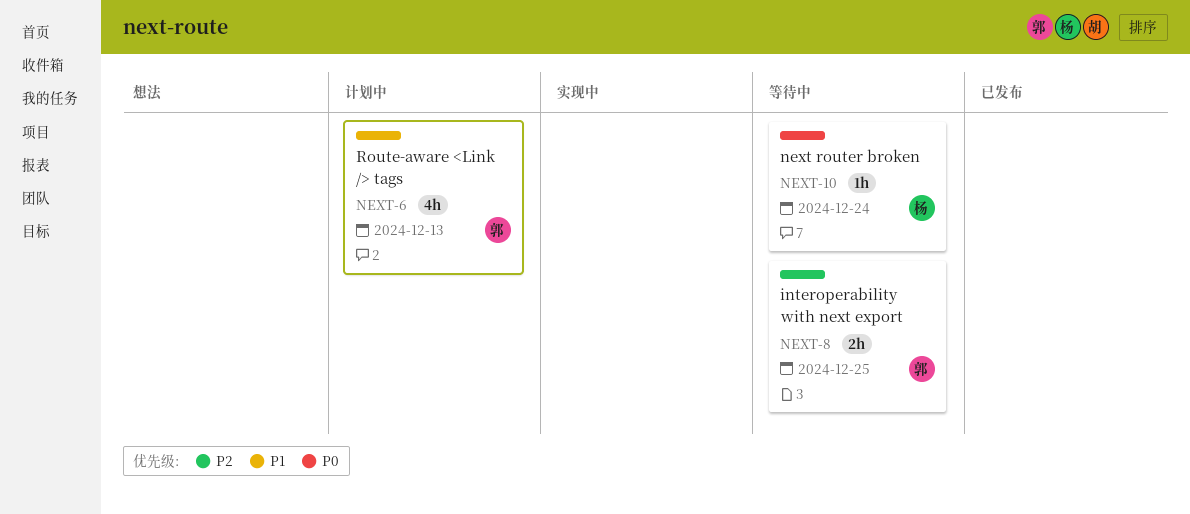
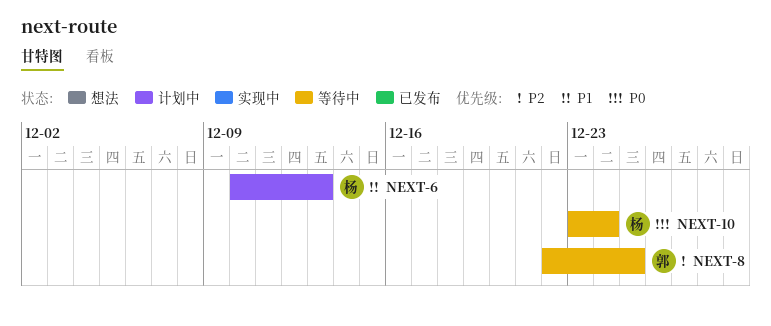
NEXT-6, owner: 郭 -> 杨

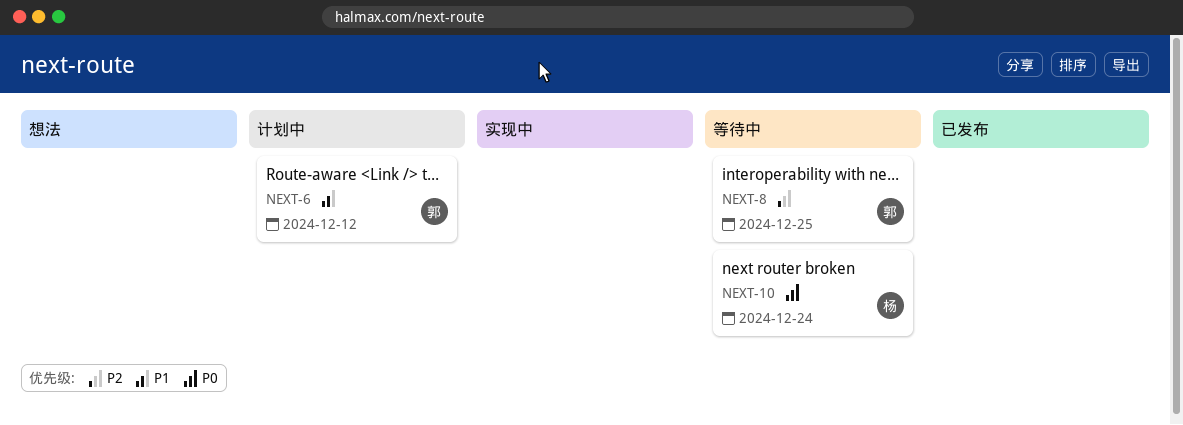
NEXT-6, owner: 杨 -> 郭
NEXT-6, due: Dec 13 -> Dec 12

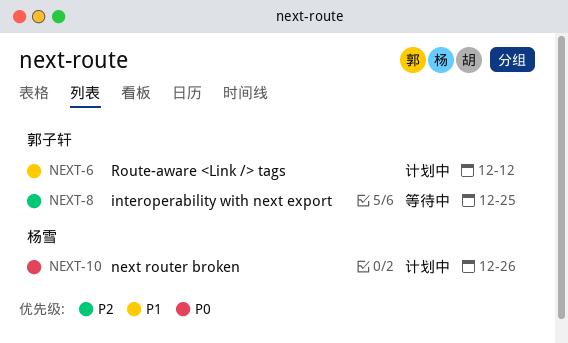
NEXT-10, status: 等待中 -> 计划中
NEXT-10, due: Dec 24 -> Dec 26

